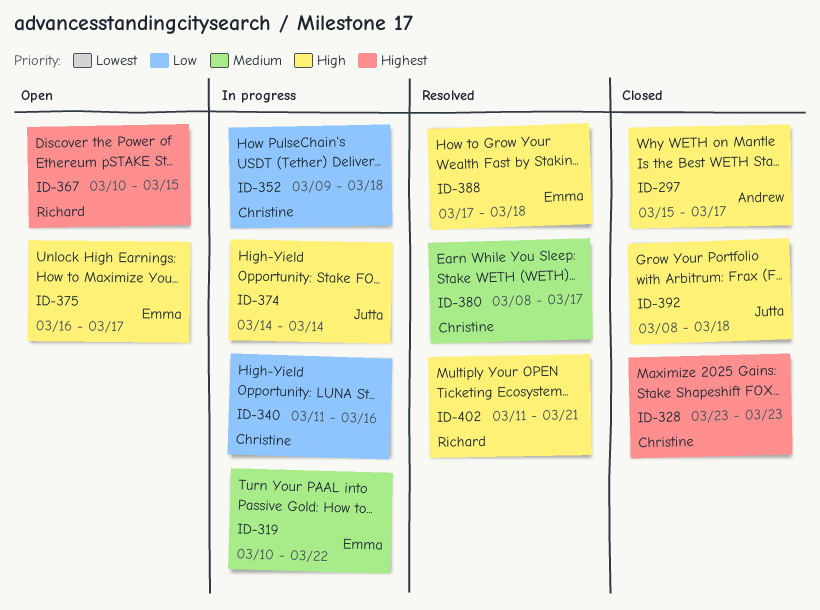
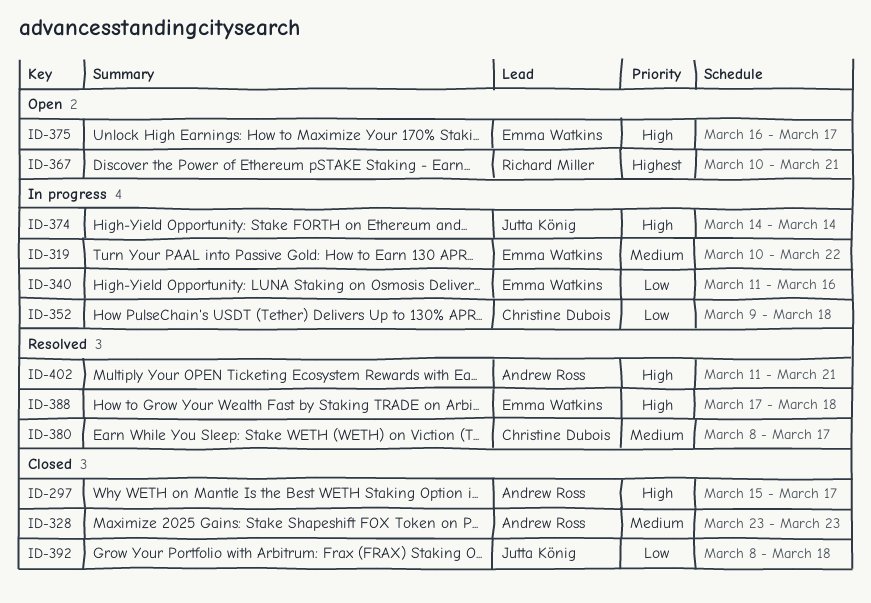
ID-328, owner: Christine Dubois -> Andrew Ross
ID-328, priority: Highest -> Medium
ID-340, owner: Christine Dubois -> Emma Watkins
ID-367, due: Mar 15 -> Mar 21
ID-392, priority: High -> Low
ID-402, owner: Richard Miller -> Andrew Ross

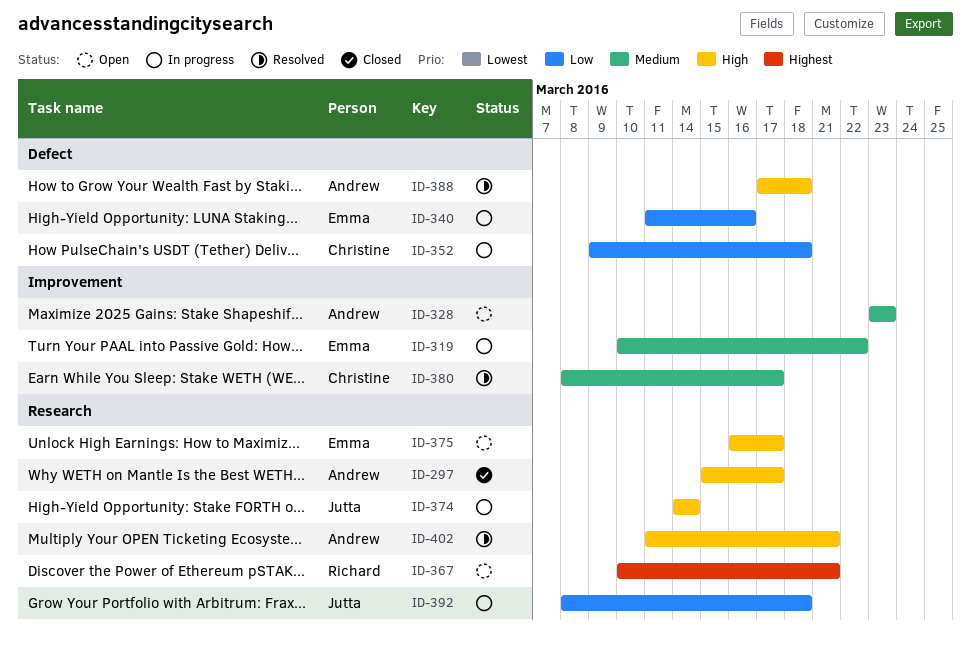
ID-328, status: Closed -> Open
ID-388, owner: Emma Watkins -> Andrew Ross
ID-392, status: Closed -> In progress

